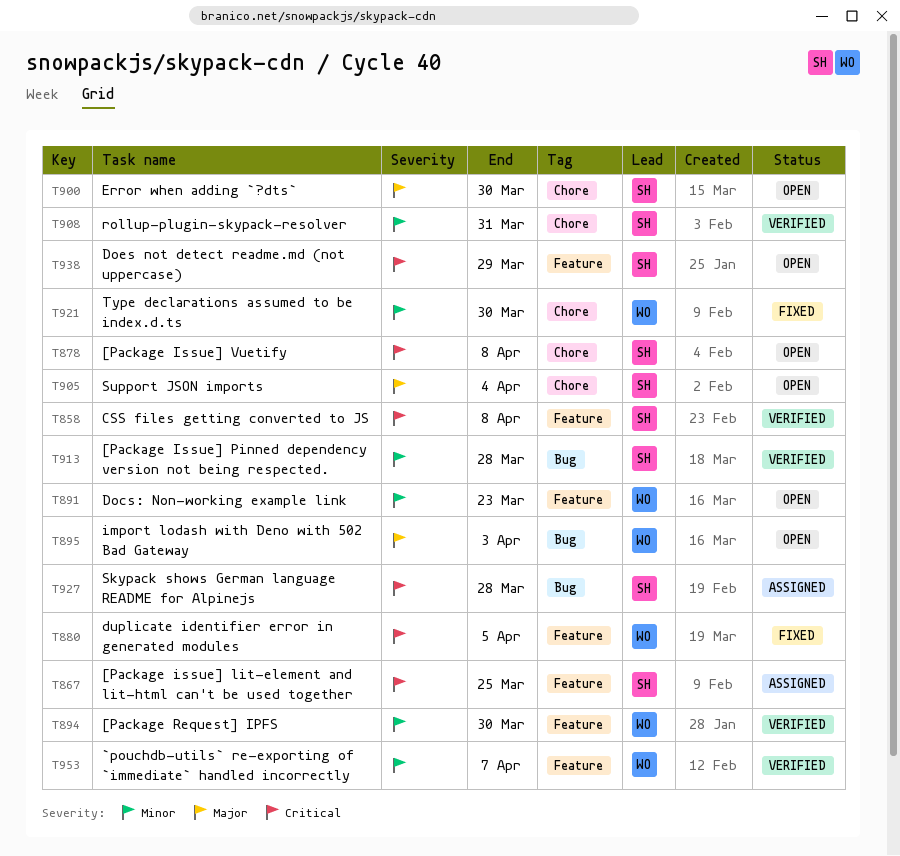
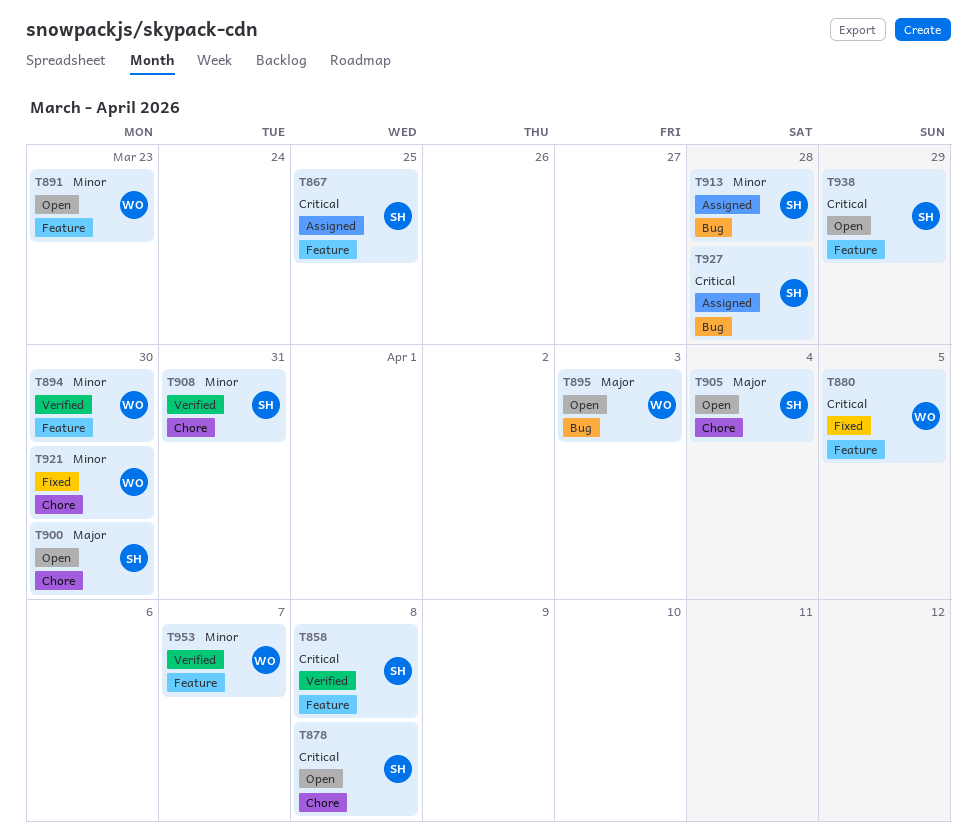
T913, status: Verified -> Assigned

